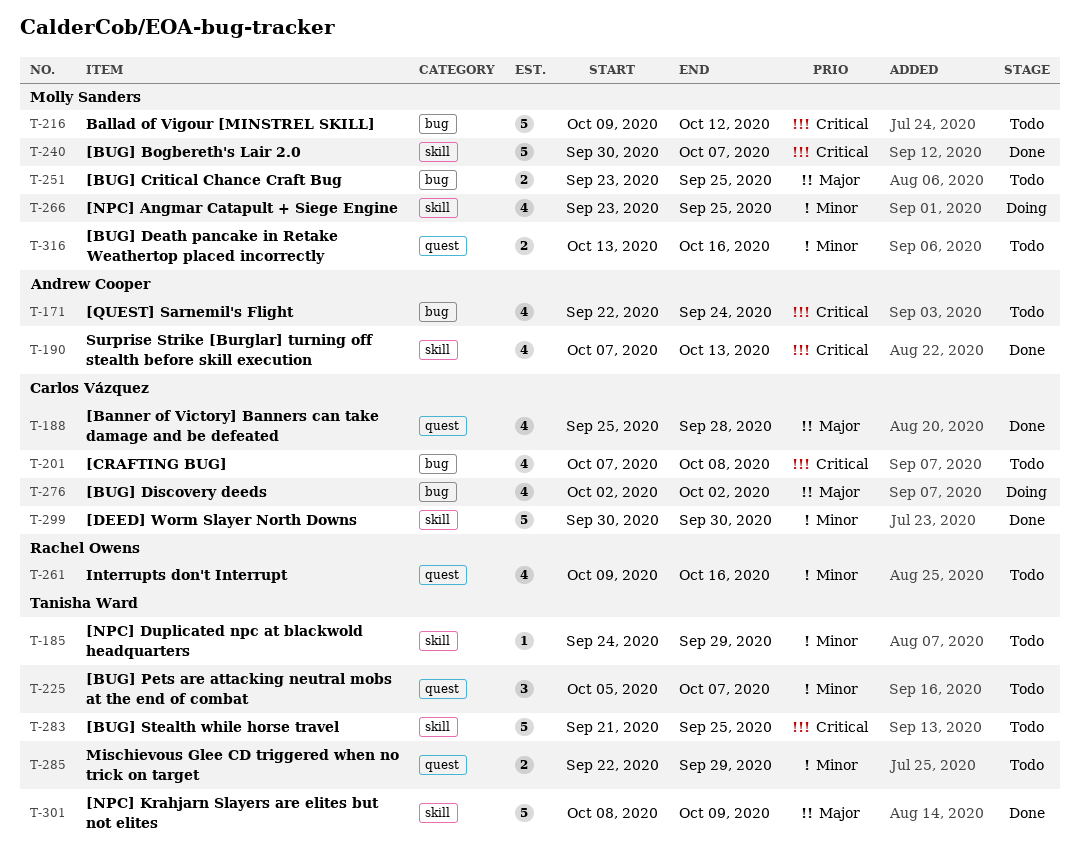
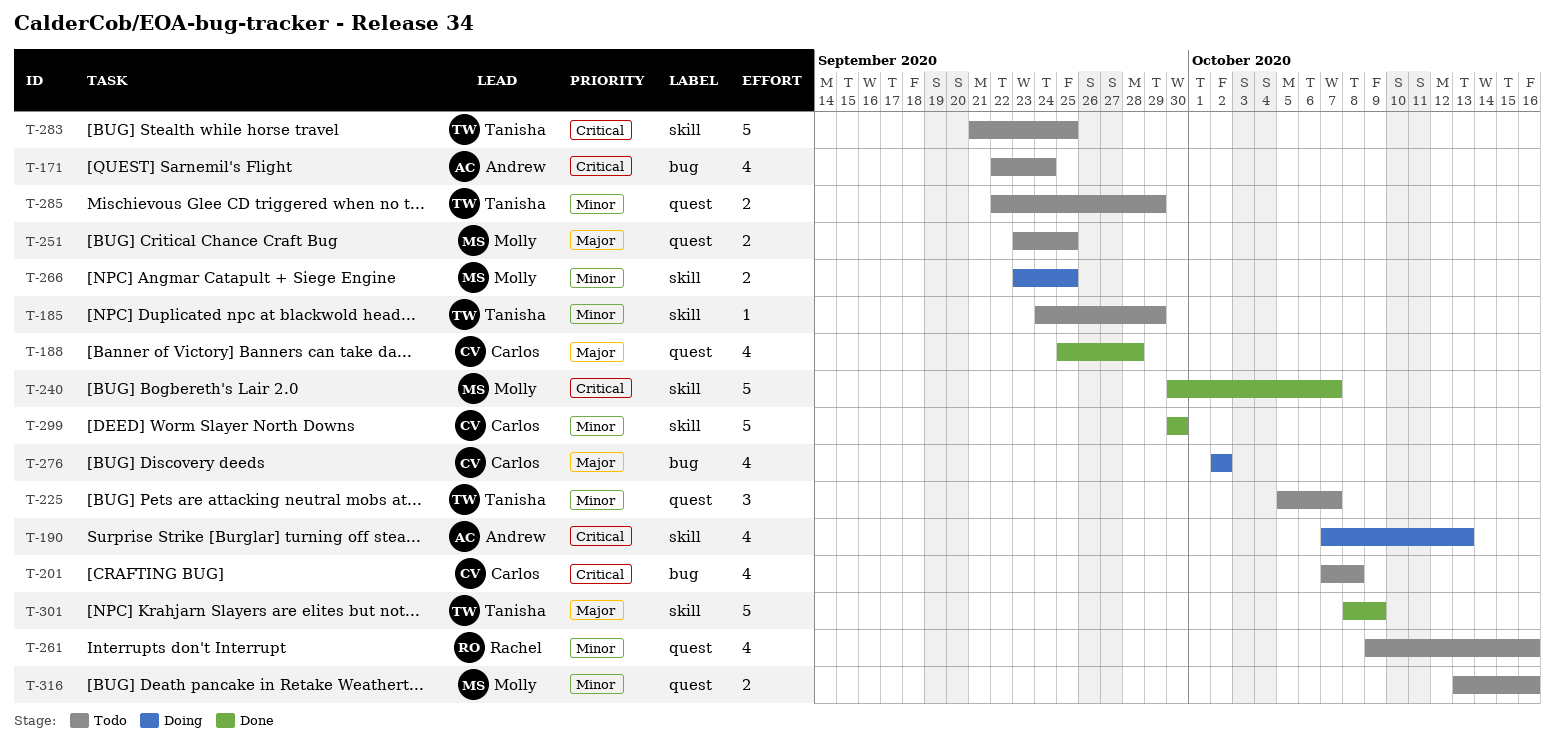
T-190, status: Done -> Doing
T-216: present -> none
T-251, label: bug -> quest
T-266, estimate: 4 -> 2

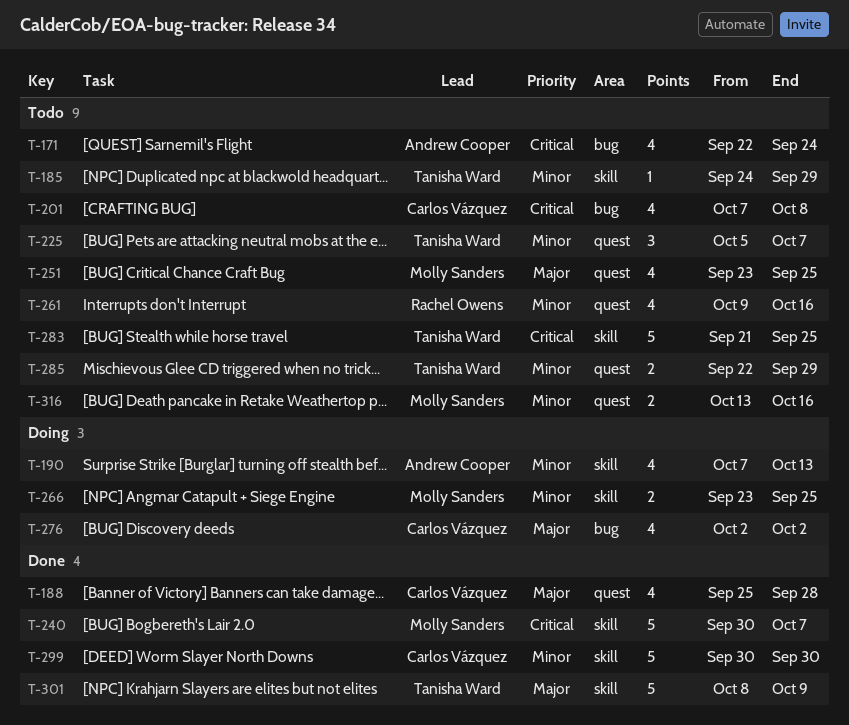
T-190, priority: Critical -> Minor
T-251, estimate: 2 -> 4

